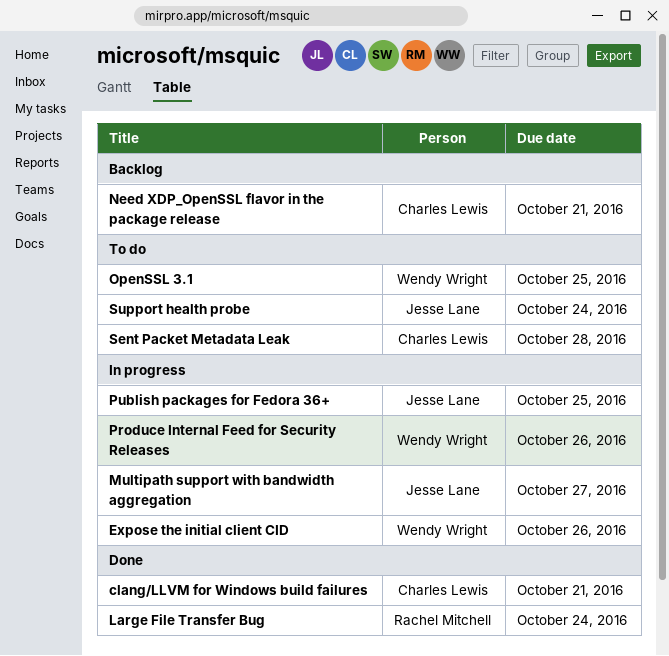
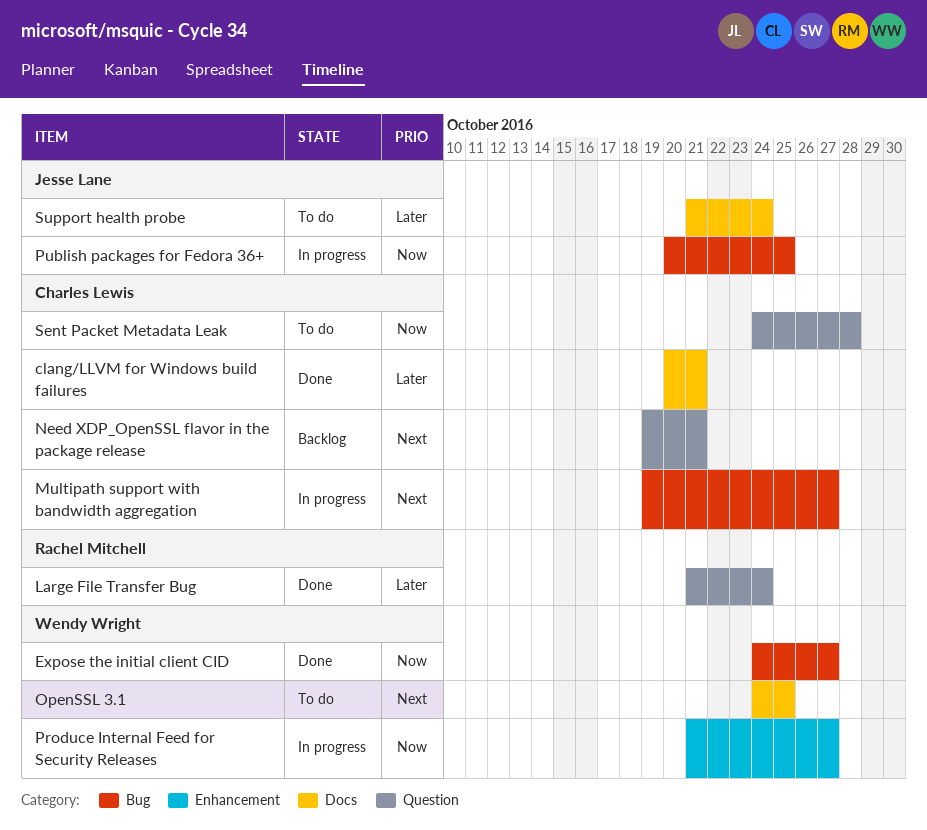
Expose the initial client CID, status: In progress -> Done
Expose the initial client CID, due: Oct 26 -> Oct 27
Multipath support with bandwidth aggregation, owner: Jesse Lane -> Charles Lewis
Produce Internal Feed for Security Releases, due: Oct 26 -> Oct 27

